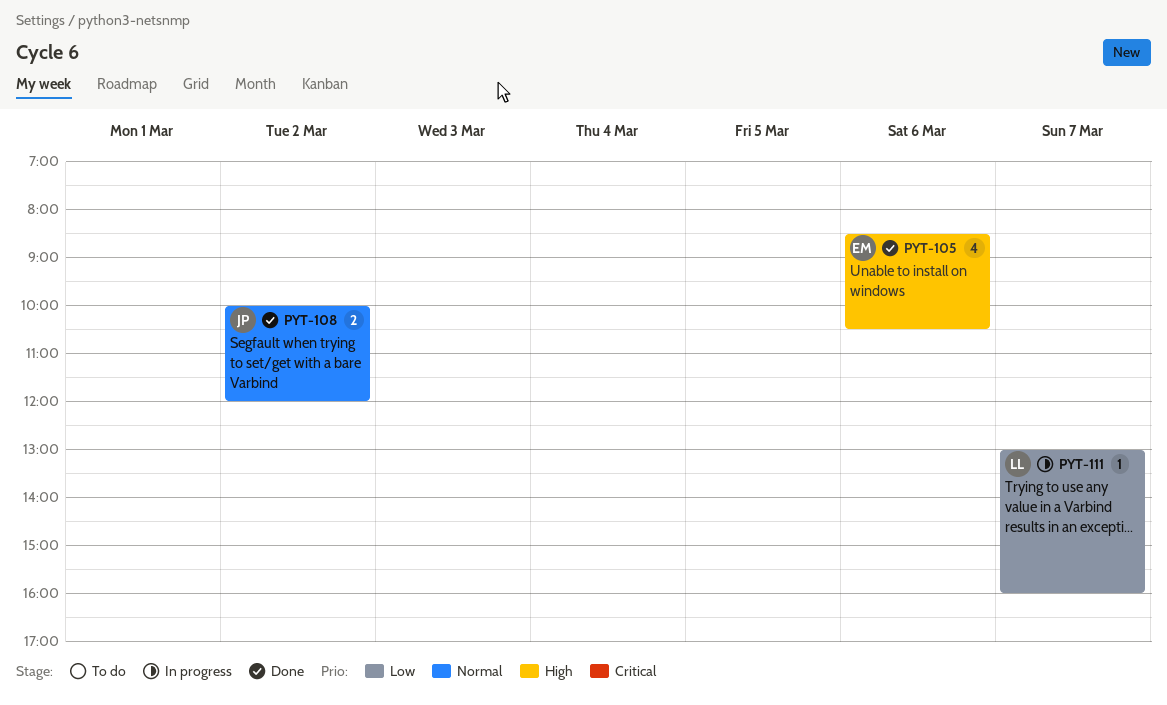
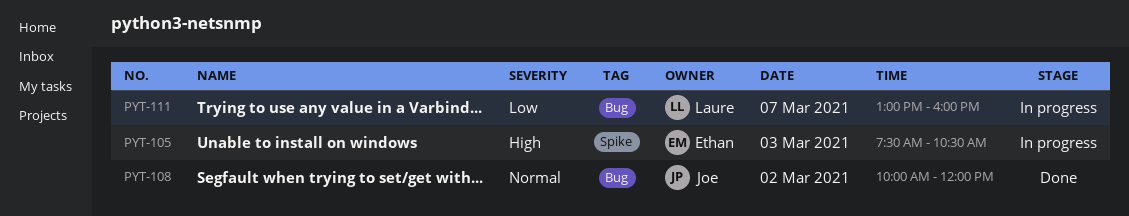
PYT-105, status: Done -> In progress
PYT-105, day: Mar 6 -> Mar 3
PYT-105, begins: 08:30 -> 07:30

